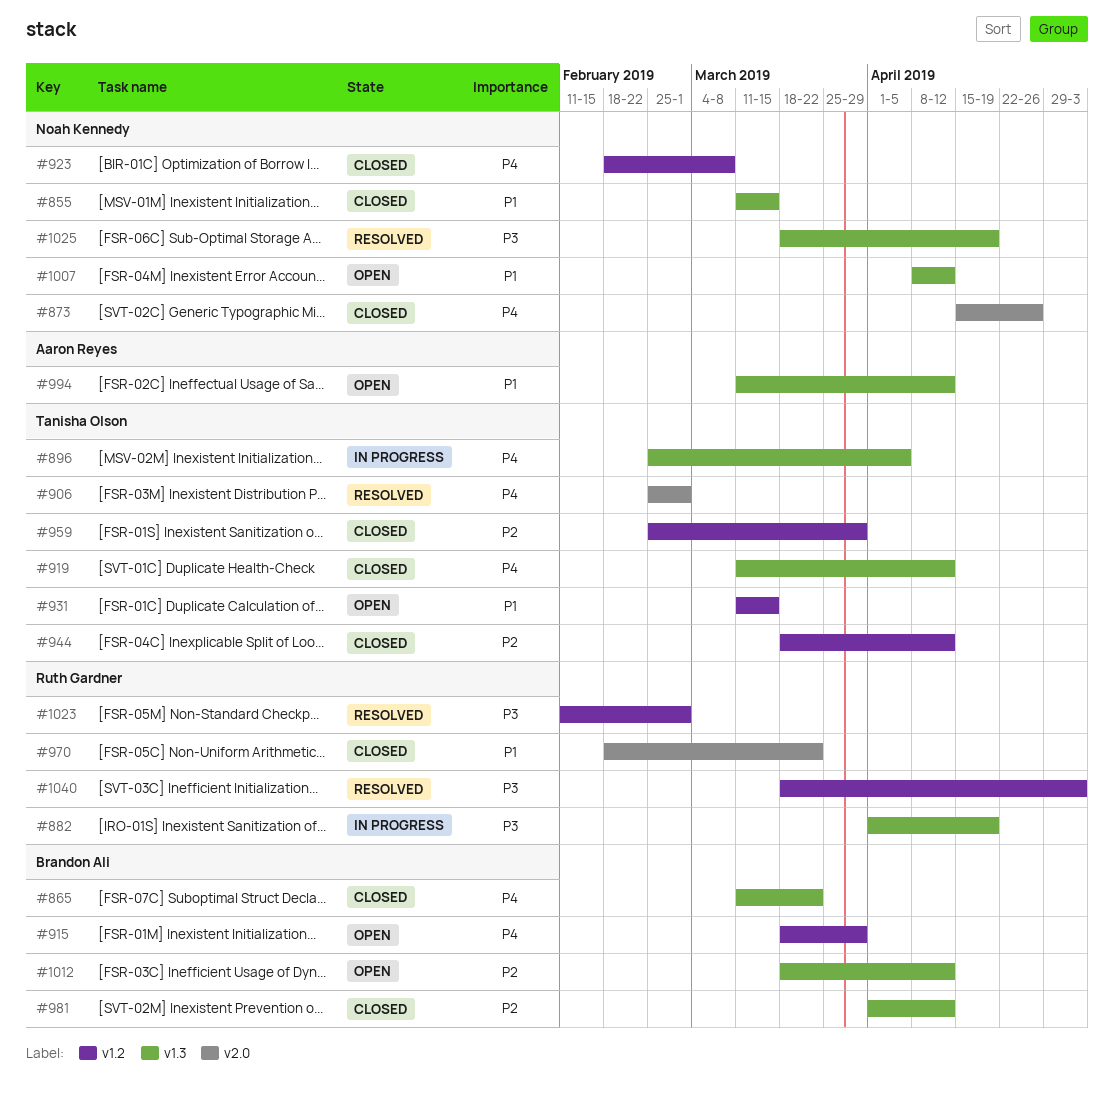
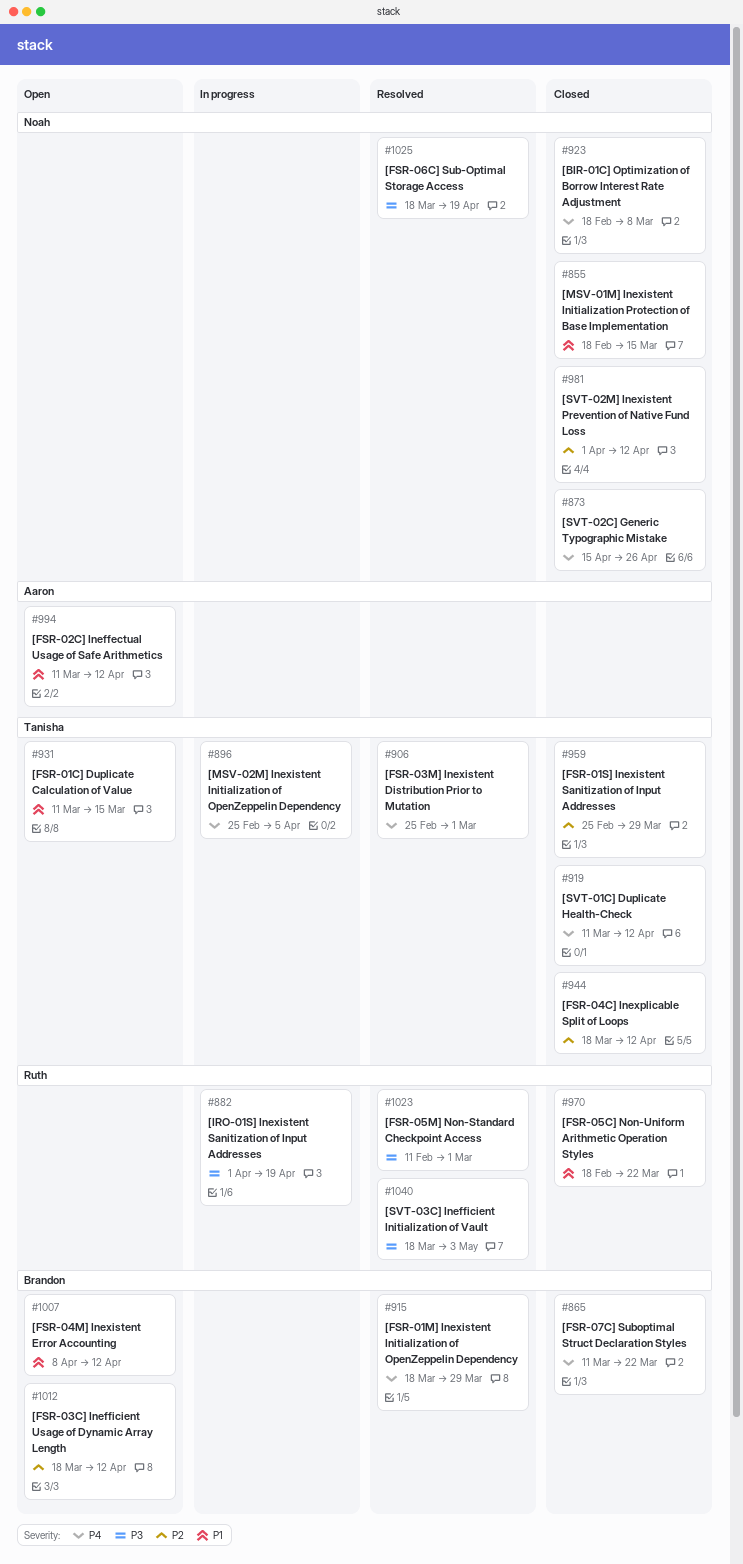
#855, start: Mar 11 -> Feb 18
#915, status: Open -> Resolved
#981, owner: Brandon Ali -> Noah Kennedy
#1007, owner: Noah Kennedy -> Brandon Ali

